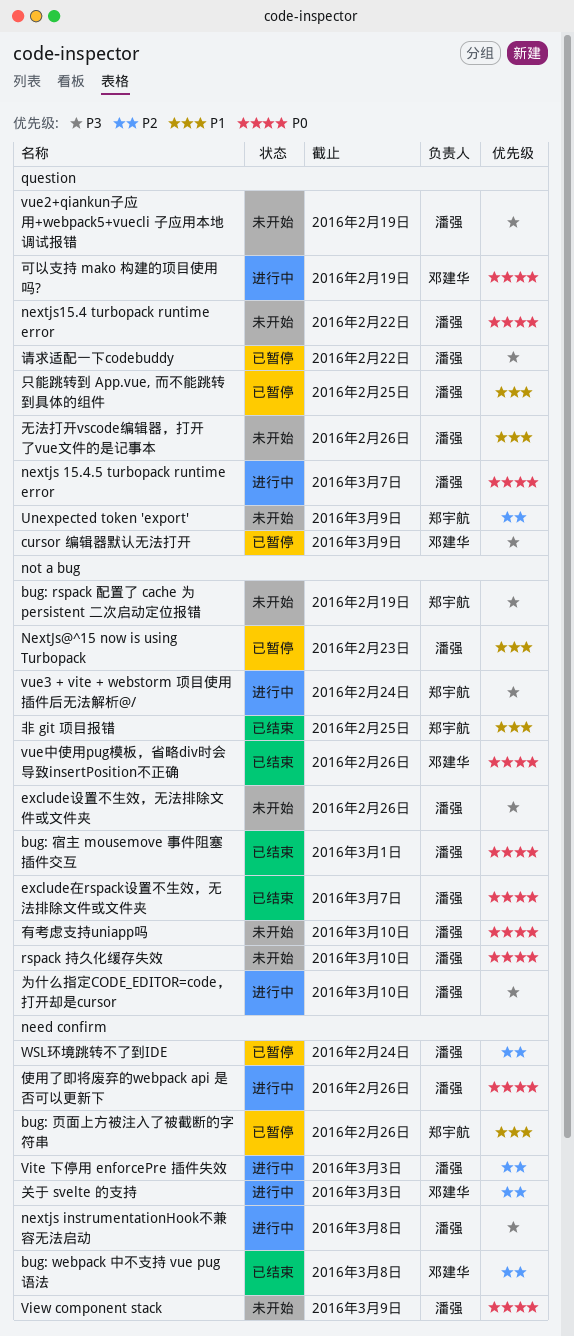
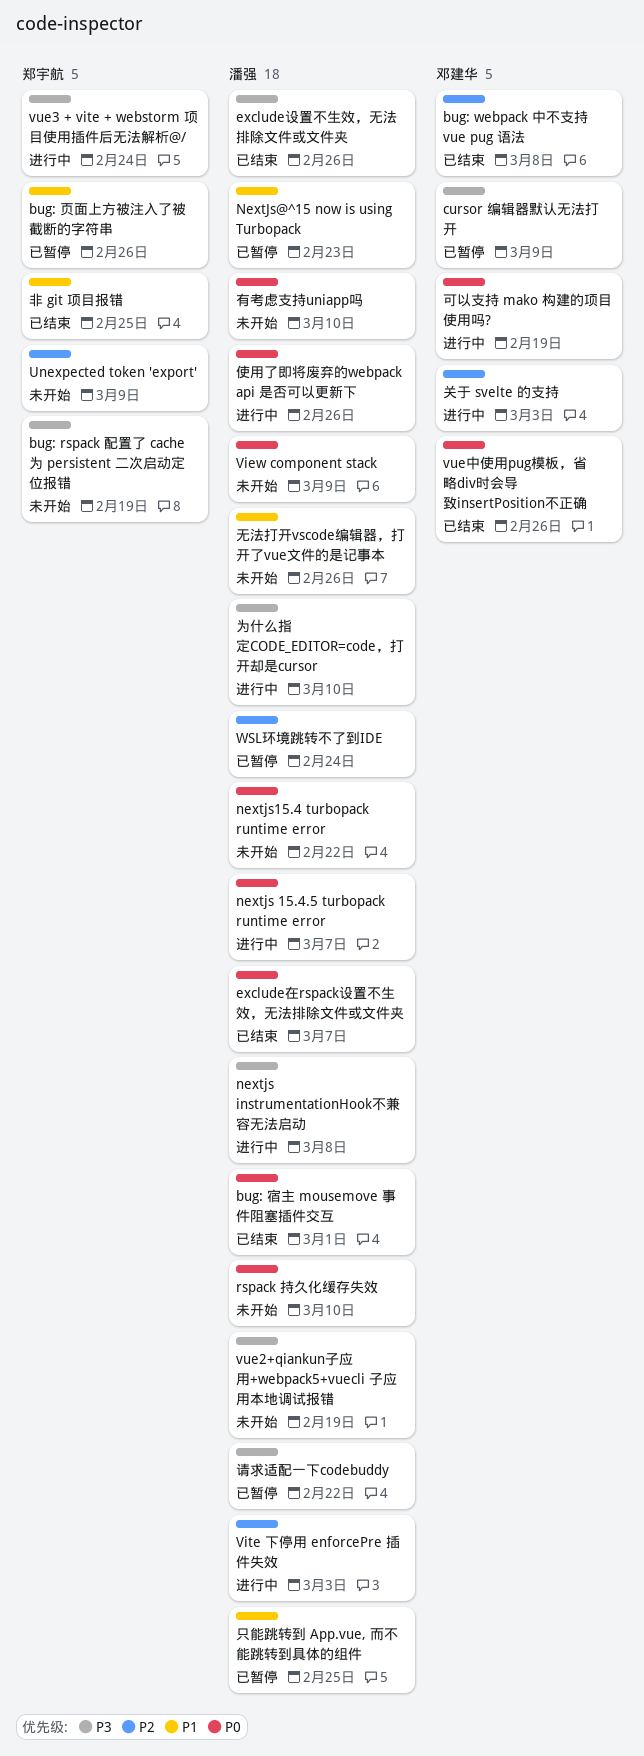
exclude设置不生效，无法排除文件或文件夹, status: 未开始 -> 已结束

